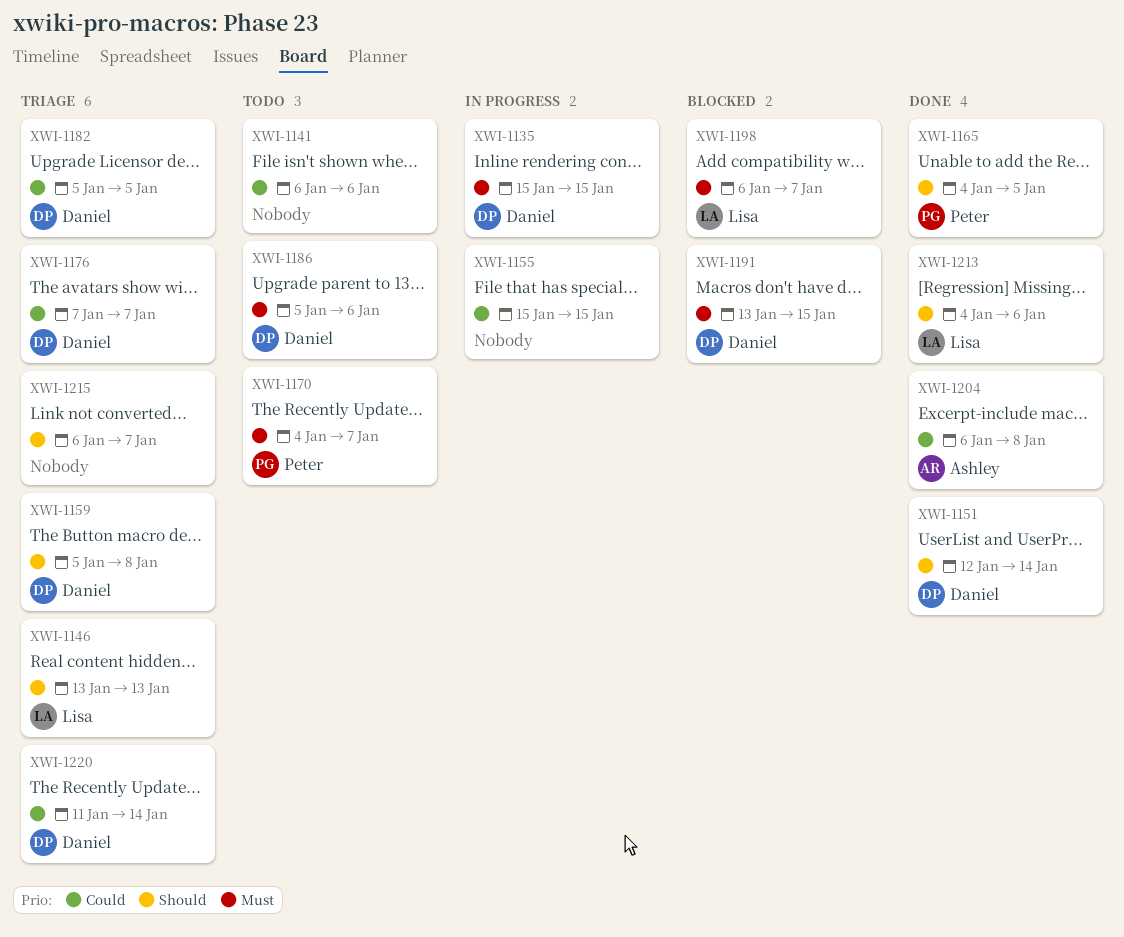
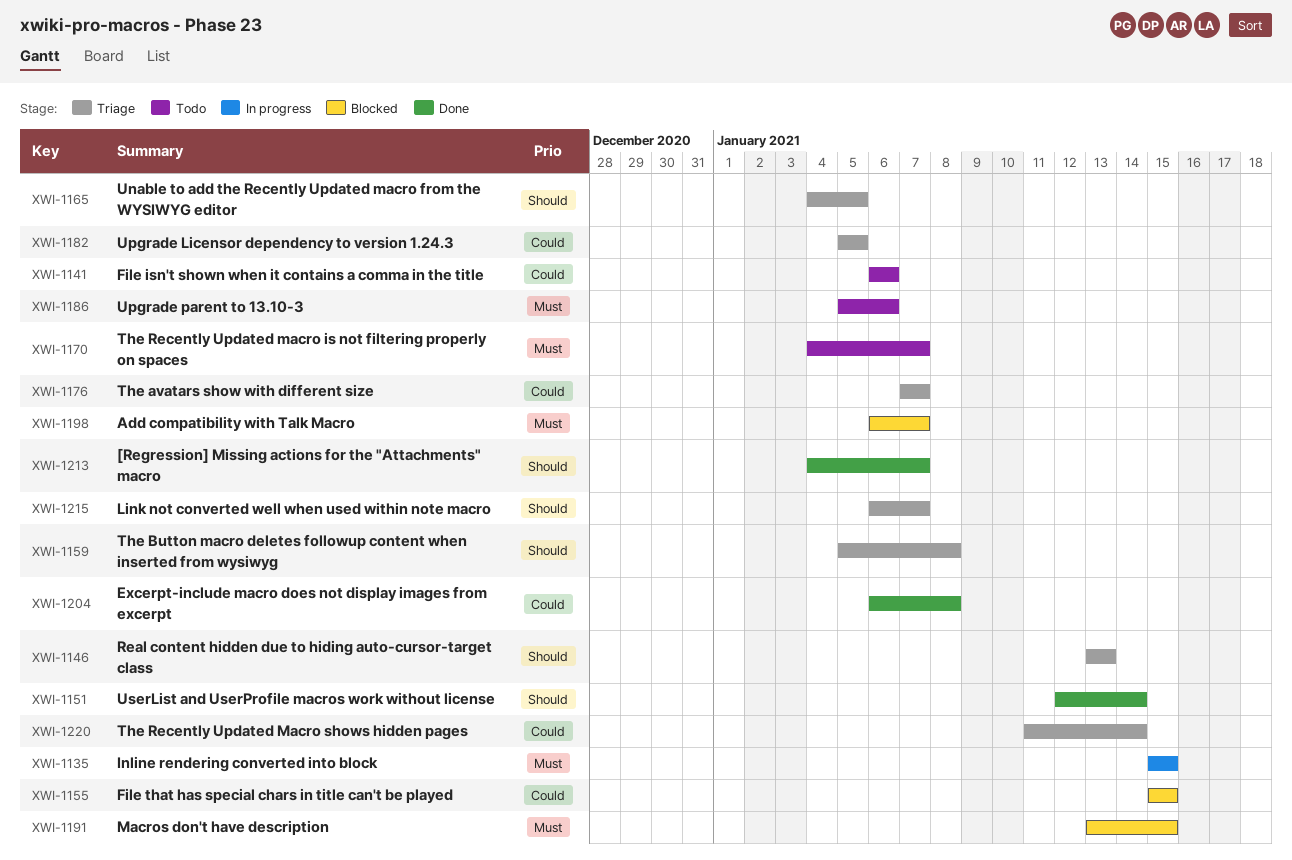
XWI-1155, status: In progress -> Blocked
XWI-1165, status: Done -> Triage
XWI-1213, due: Jan 6 -> Jan 7

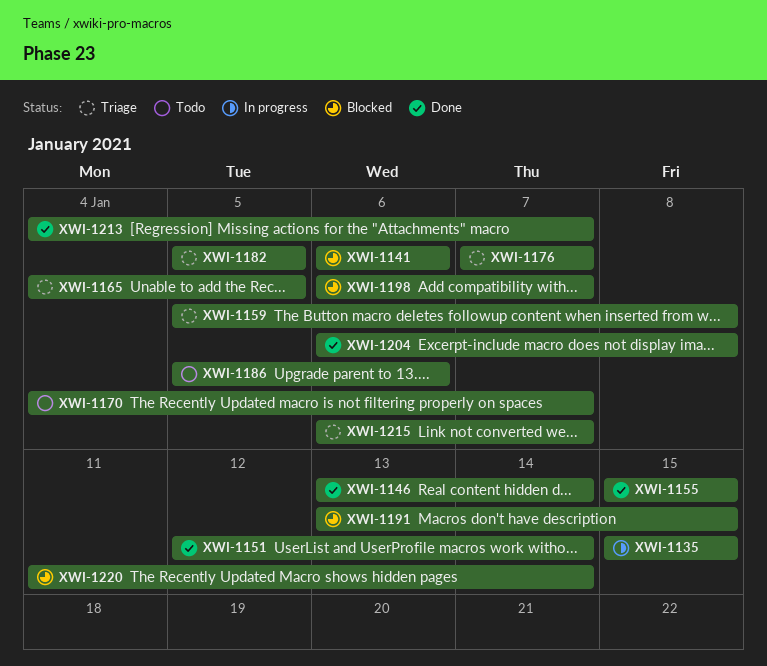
XWI-1141, status: Todo -> Blocked
XWI-1146, status: Triage -> Done
XWI-1146, due: Jan 13 -> Jan 14
XWI-1155, status: Blocked -> Done
XWI-1220, status: Triage -> Blocked

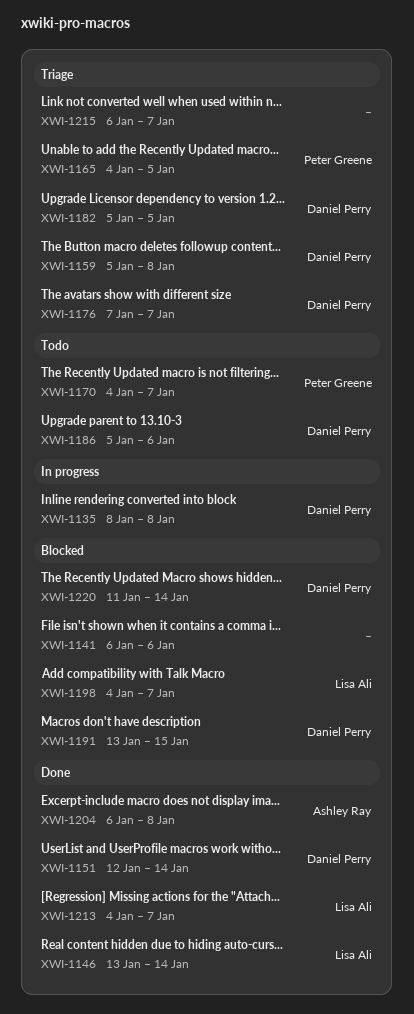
XWI-1135, start: Jan 15 -> Jan 8
XWI-1135, due: Jan 15 -> Jan 8
XWI-1155: present -> none
XWI-1198, start: Jan 6 -> Jan 4

